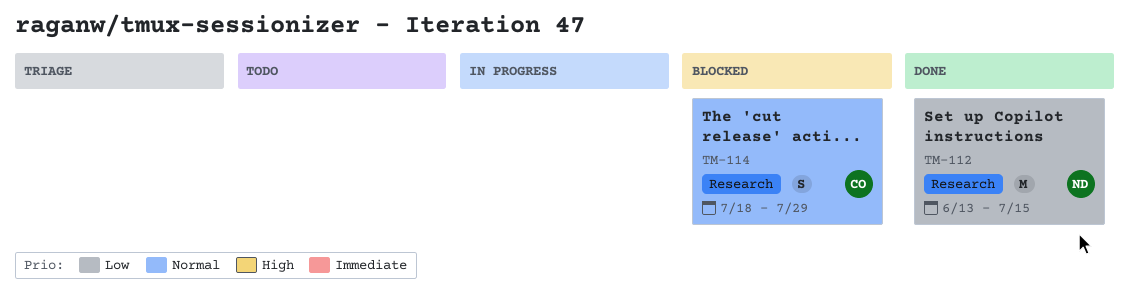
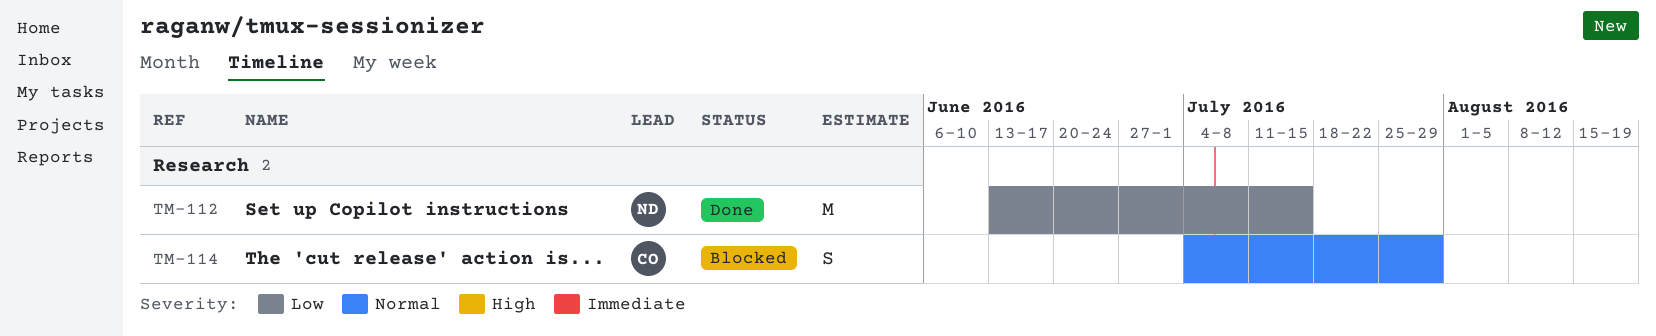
TM-114, start: Jul 18 -> Jul 4

